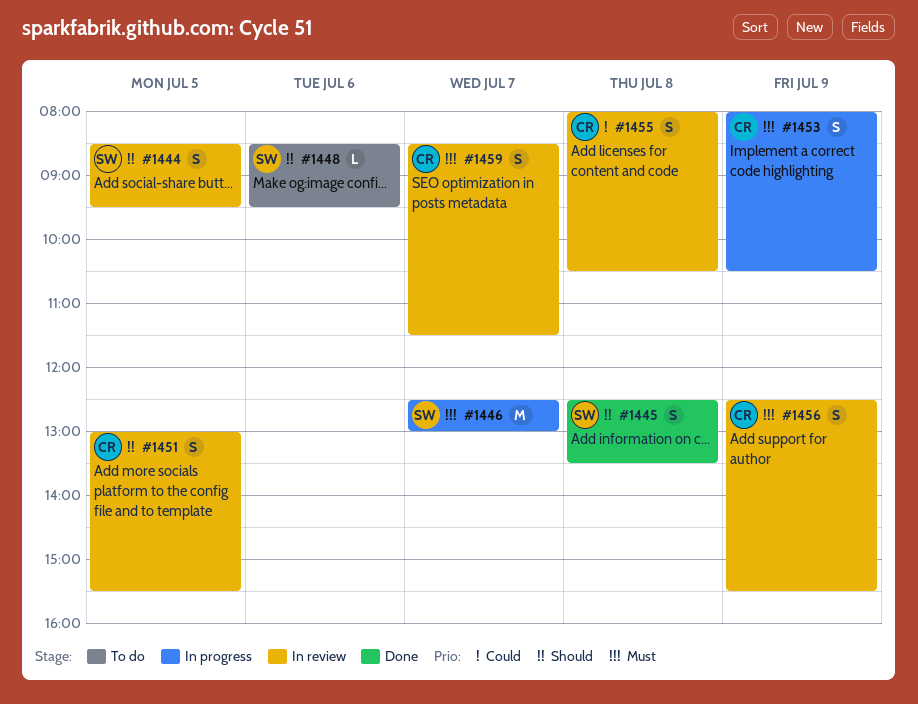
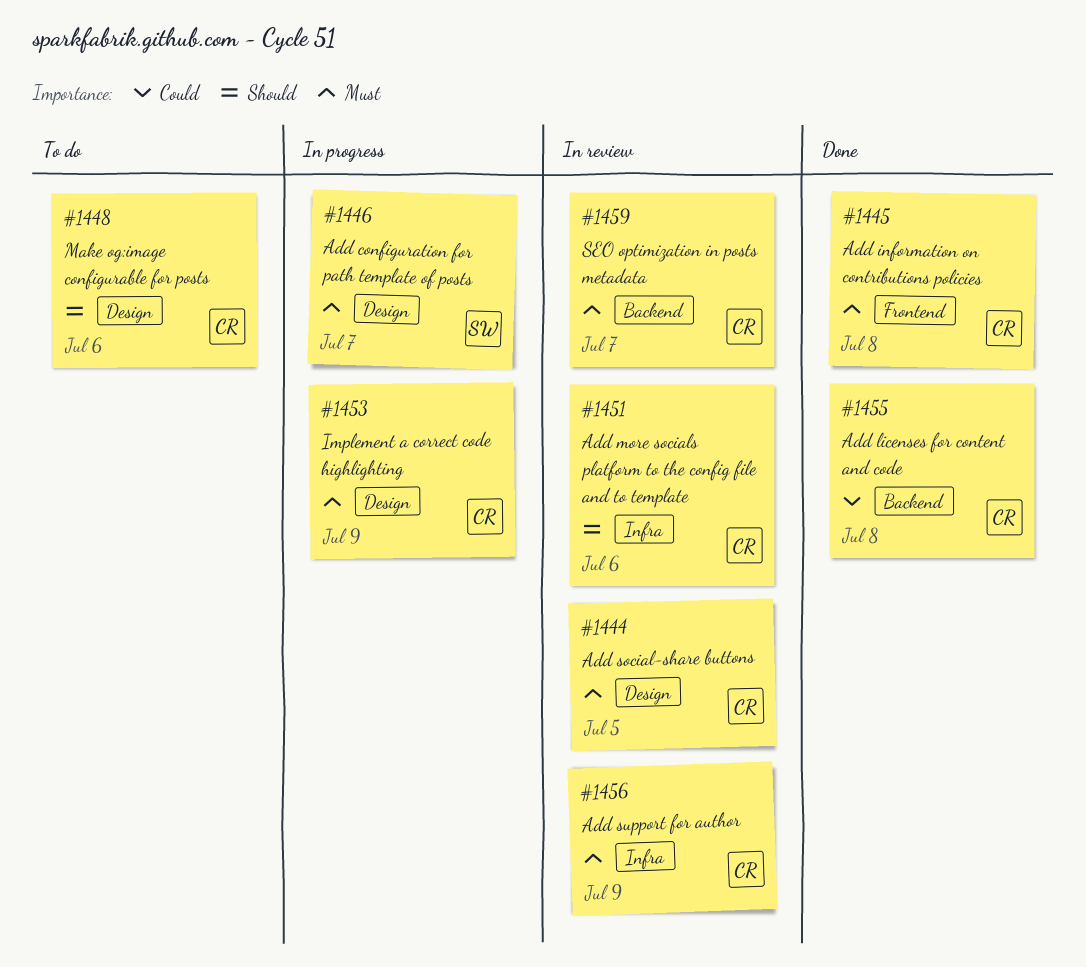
#1444, owner: SW -> CR
#1444, priority: Should -> Must
#1445, owner: SW -> CR
#1445, priority: Should -> Must
#1448, owner: SW -> CR
#1451, day: Jul 5 -> Jul 6
#1455, status: In review -> Done

